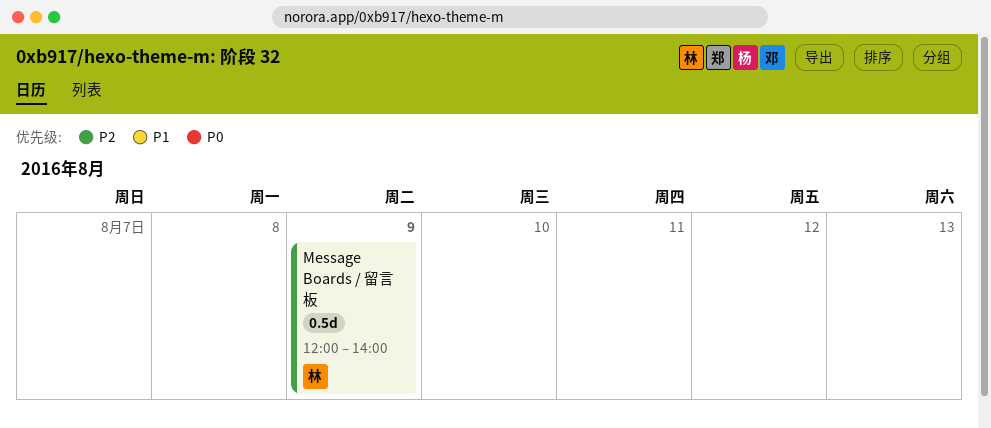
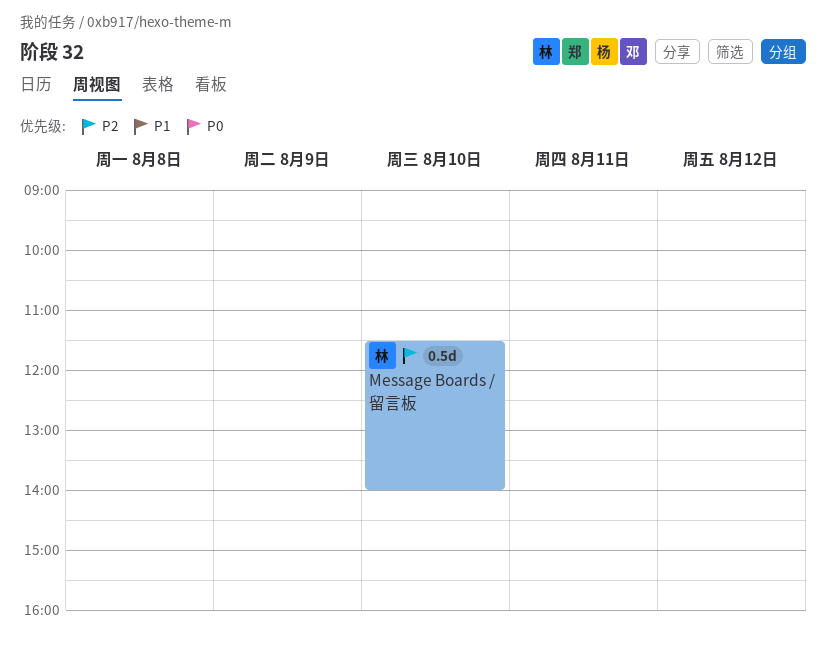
Message Boards / 留言板, day: Aug 9 -> Aug 10
Message Boards / 留言板, begins: 12:00 -> 11:30

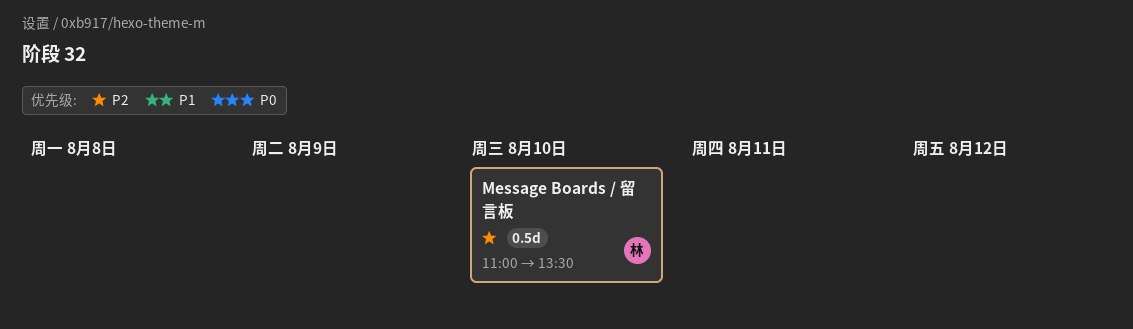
Message Boards / 留言板, begins: 11:30 -> 11:00
Message Boards / 留言板, ends: 14:00 -> 13:30

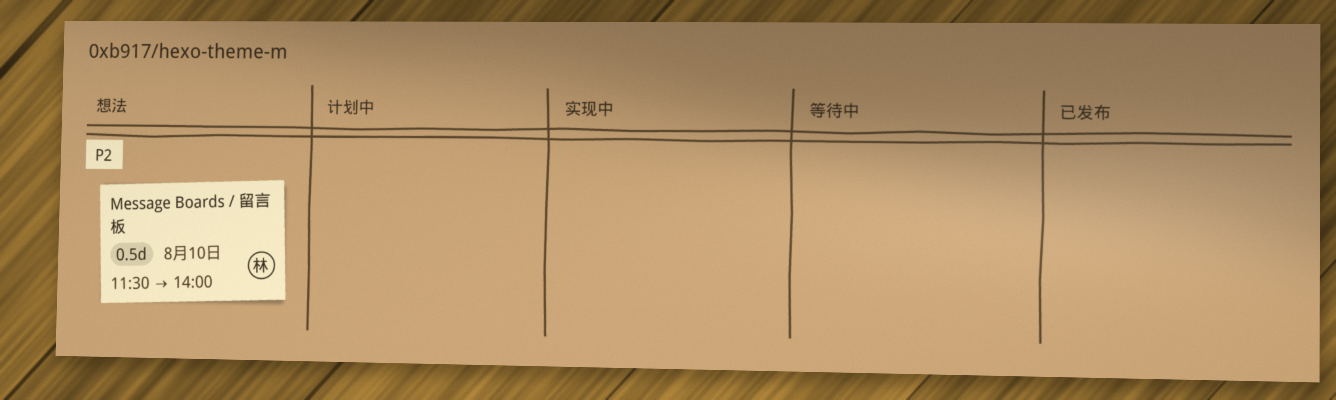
Message Boards / 留言板, begins: 11:00 -> 11:30
Message Boards / 留言板, ends: 13:30 -> 14:00

